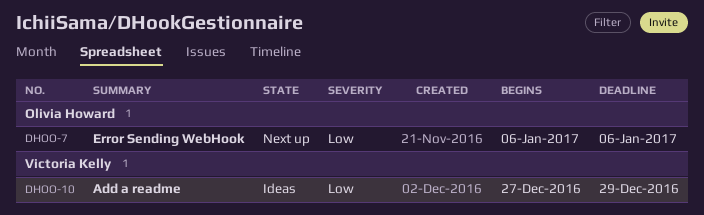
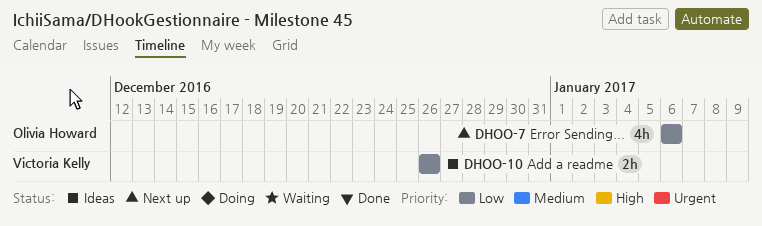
DHOO-10, start: Dec 27 -> Dec 26
DHOO-10, due: Dec 29 -> Dec 26

